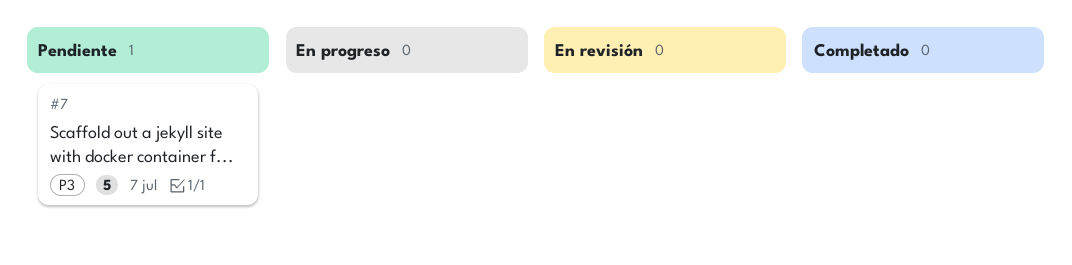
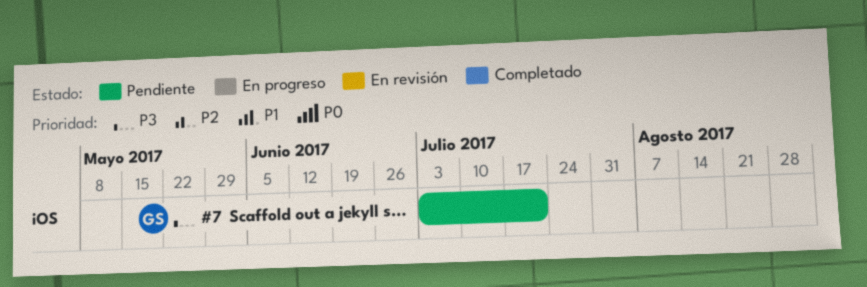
#7, due: Jul 7 -> Jul 21

